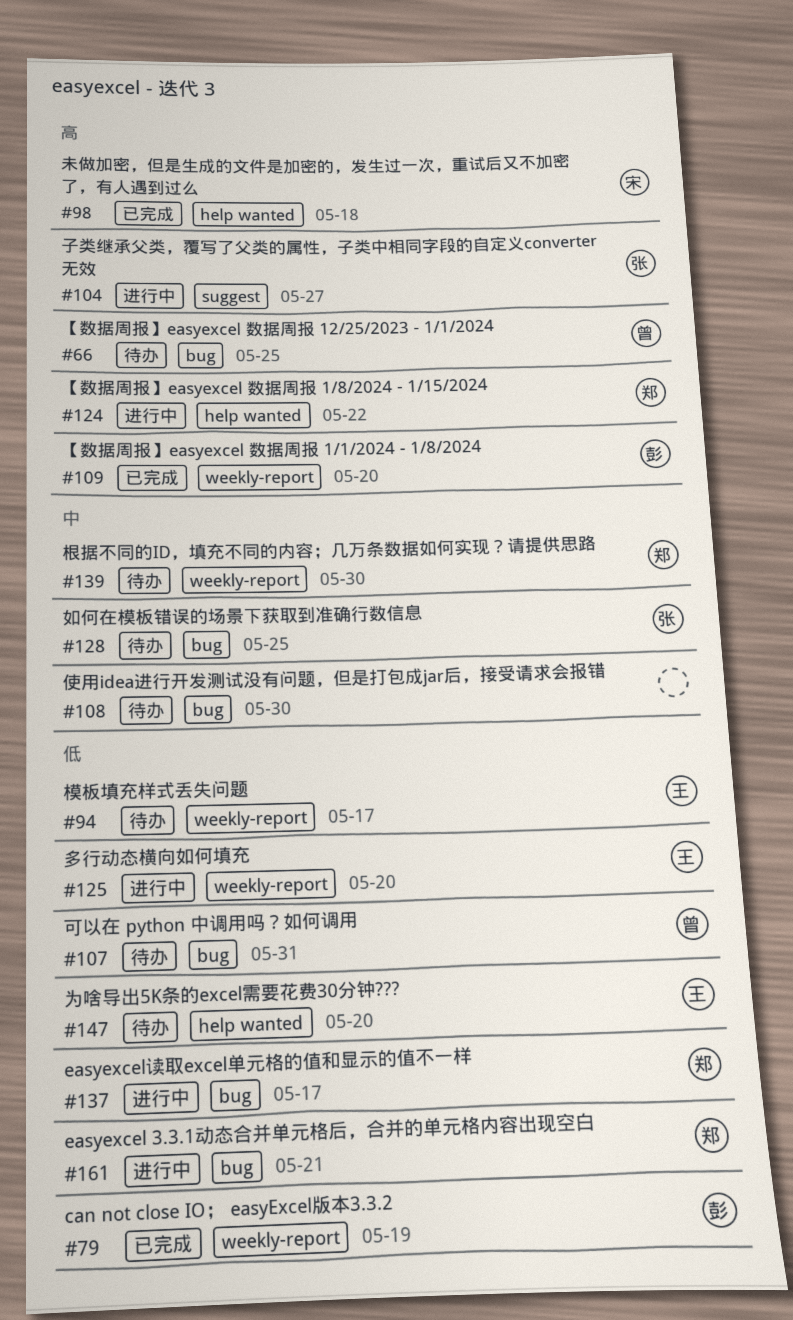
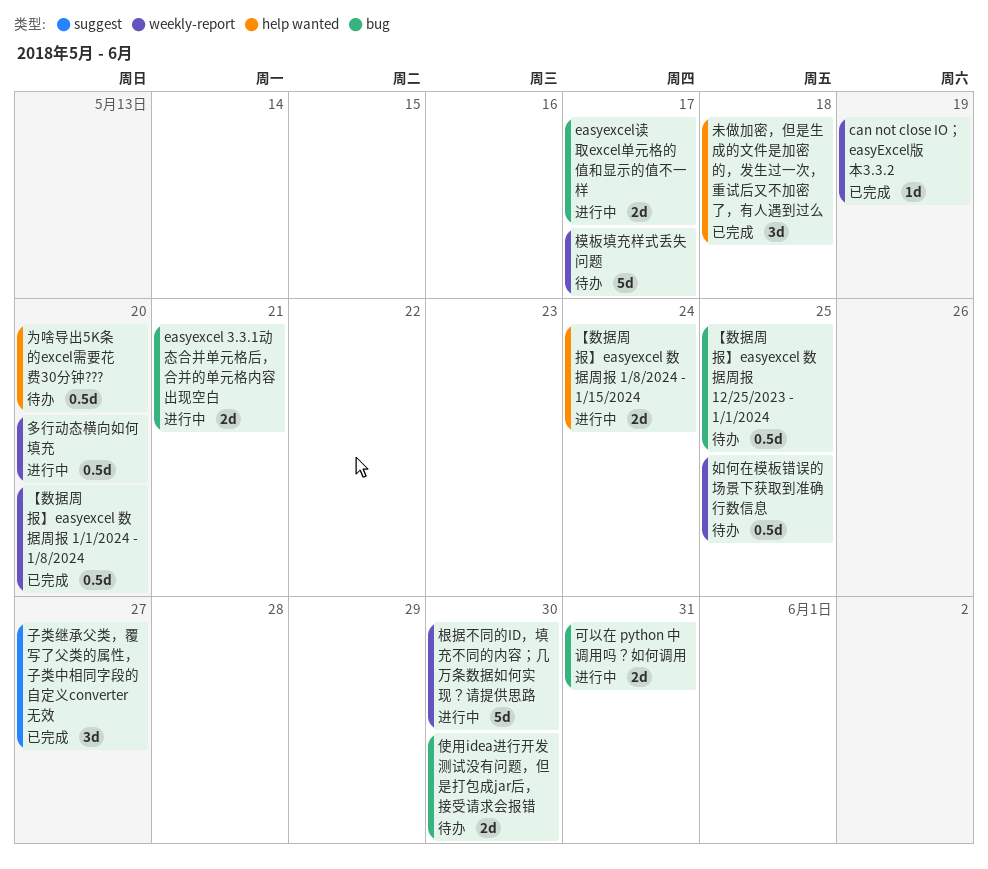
【数据周报】easyexcel 数据周报 1/8/2024 - 1/15/2024, due: May 22 -> May 24
可以在 python 中调用吗？如何调用, status: 待办 -> 进行中
如何在模板错误的场景下获取到准确行数信息, label: bug -> weekly-report
子类继承父类，覆写了父类的属性，子类中相同字段的自定义converter无效, status: 进行中 -> 已完成
根据不同的ID，填充不同的内容；几万条数据如何实现？请提供思路, status: 待办 -> 进行中

